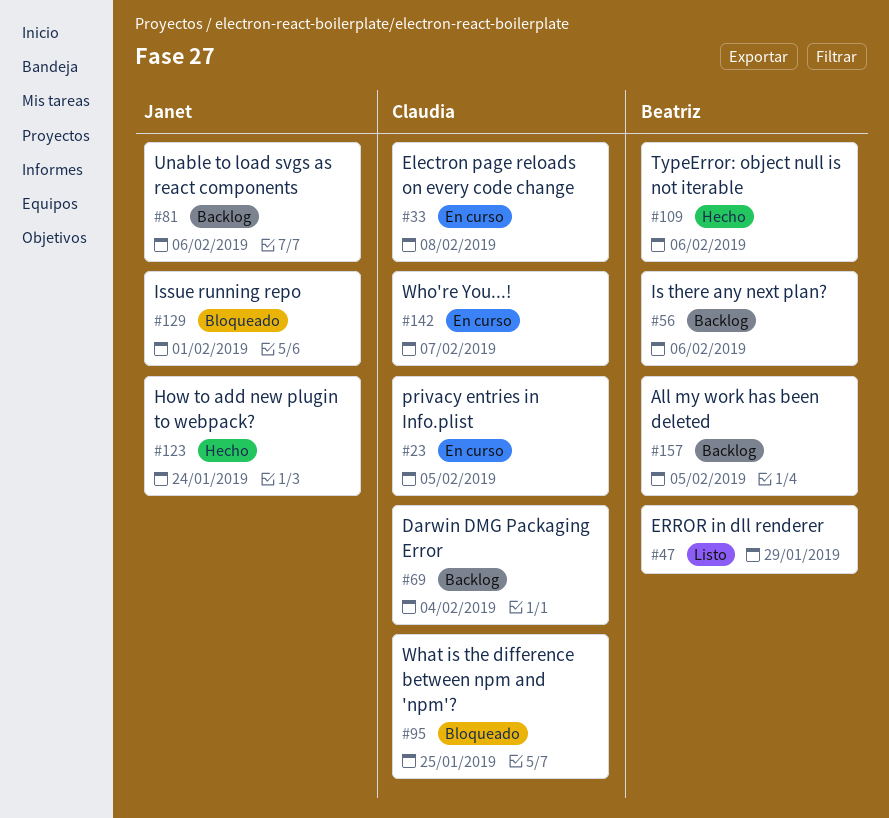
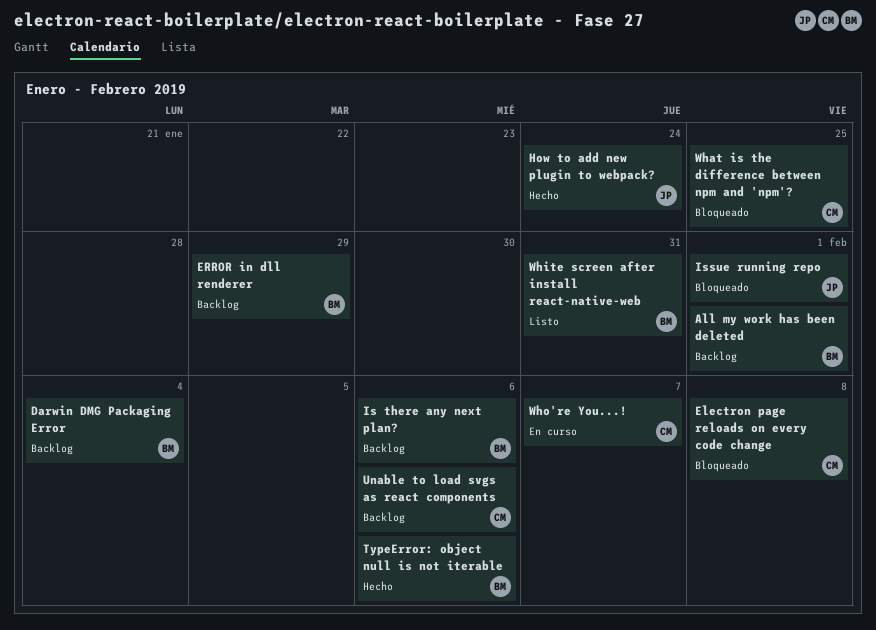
All my work has been deleted, due: Feb 5 -> Feb 1
Darwin DMG Packaging Error, owner: Claudia -> Beatriz
Electron page reloads on every code change, status: En curso -> Bloqueado
ERROR in dll renderer, status: Listo -> Backlog
privacy entries in Info.plist: present -> none
Unable to load svgs as react components, owner: Janet -> Claudia
White screen after install react-native-web: none -> present

